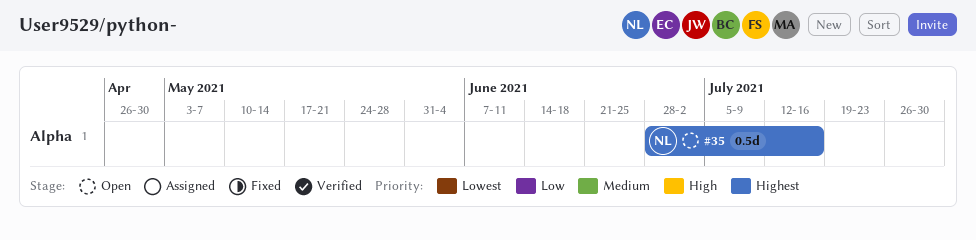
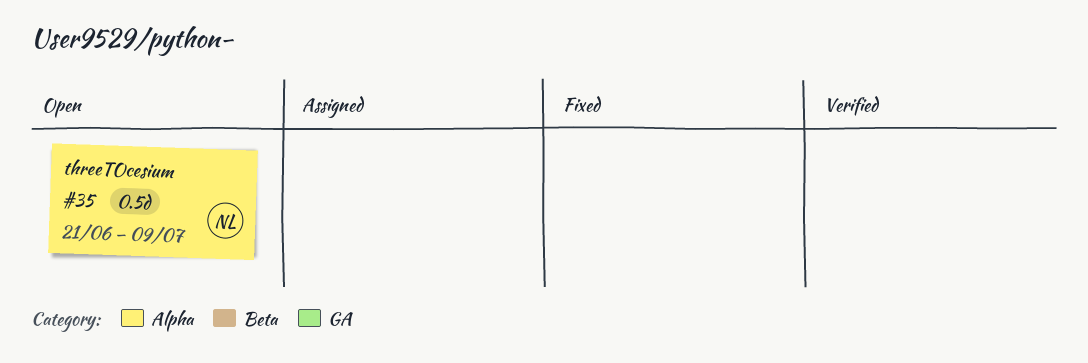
#35, start: Jun 28 -> Jun 21
#35, due: Jul 16 -> Jul 9

